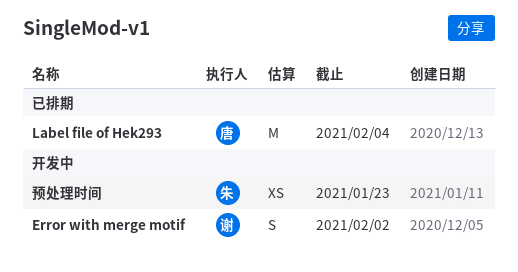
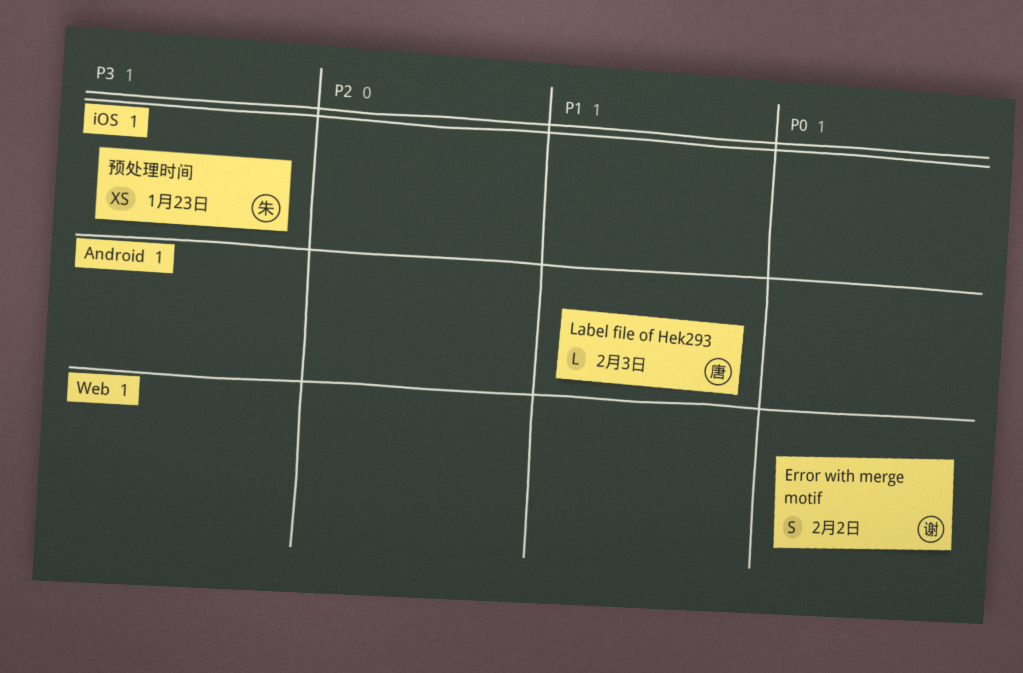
Label file of Hek293, estimate: M -> L
Label file of Hek293, due: Feb 4 -> Feb 3

